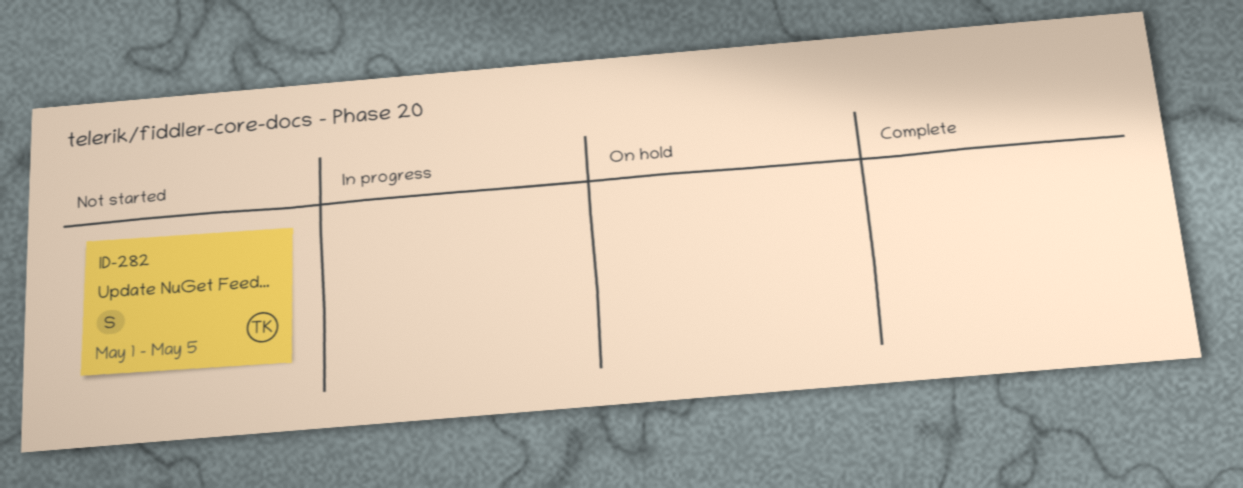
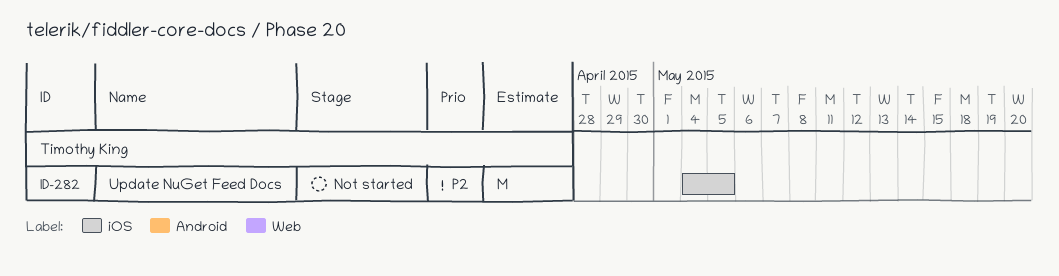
ID-282, estimate: S -> M
ID-282, start: May 1 -> May 4

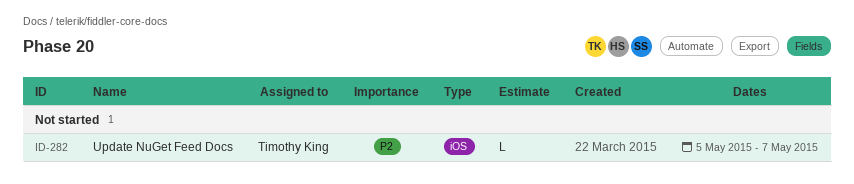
ID-282, estimate: M -> L
ID-282, start: May 4 -> May 5
ID-282, due: May 5 -> May 7

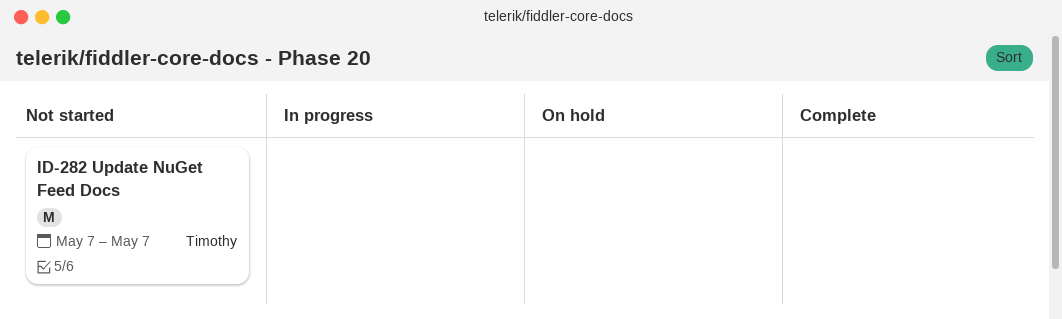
ID-282, estimate: L -> M
ID-282, start: May 5 -> May 7

